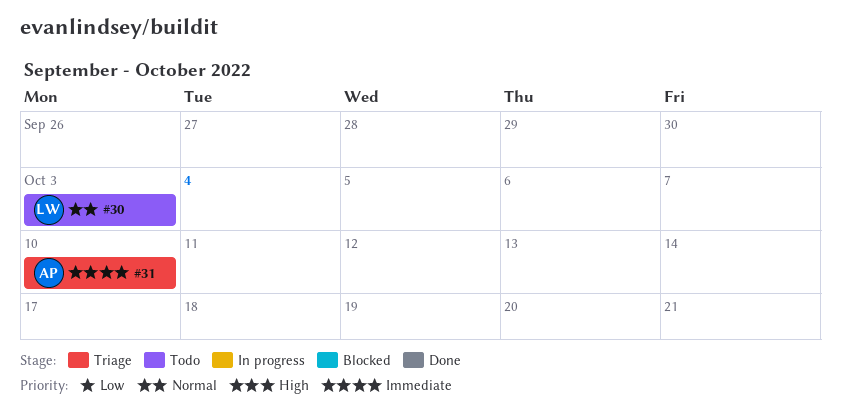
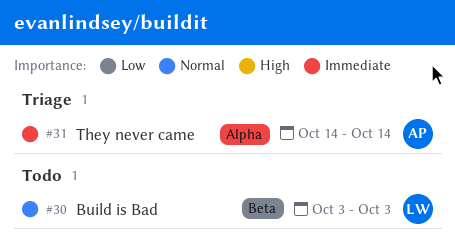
#31, start: Oct 10 -> Oct 14
#31, due: Oct 10 -> Oct 14

